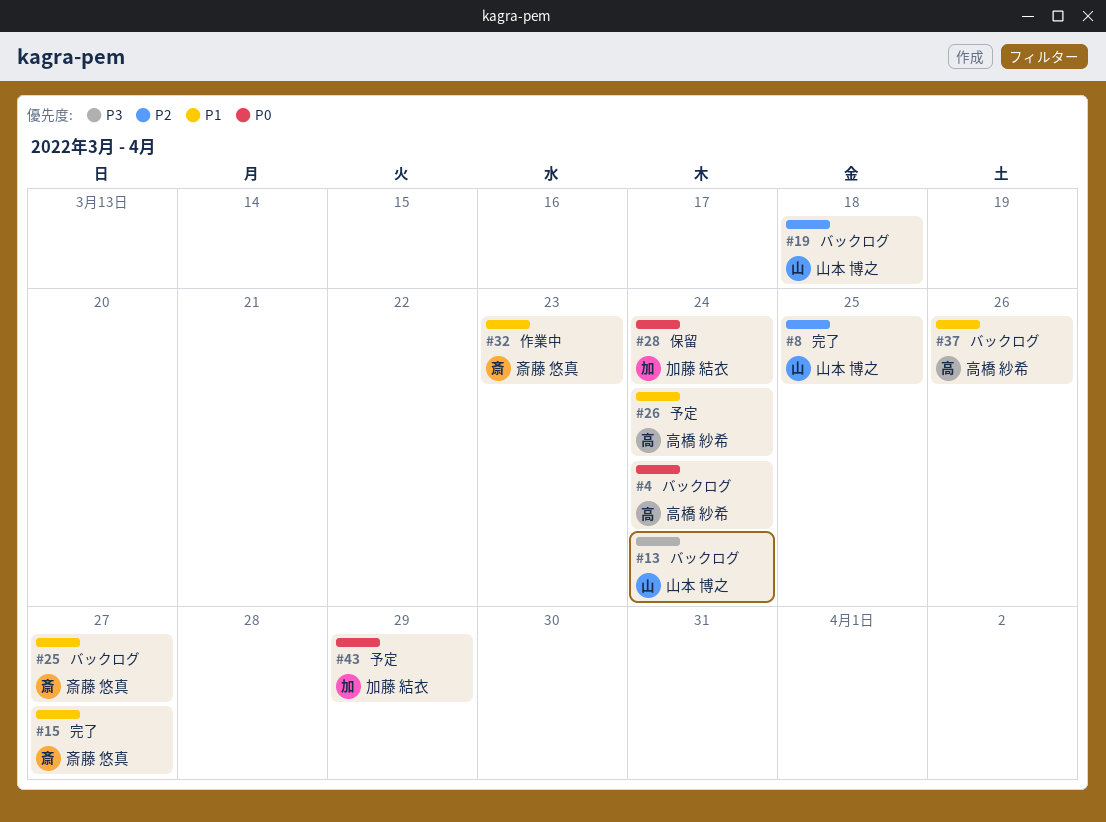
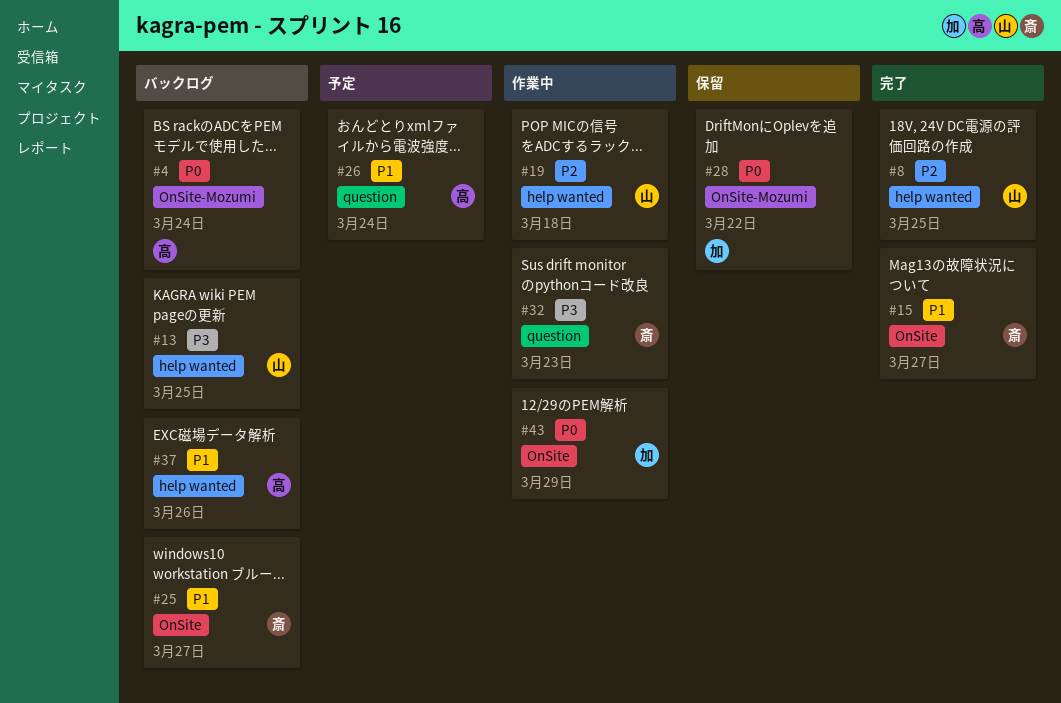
#13, due: Mar 24 -> Mar 25
#19, status: バックログ -> 作業中
#28, due: Mar 24 -> Mar 22
#32, priority: P1 -> P3
#43, status: 予定 -> 作業中

